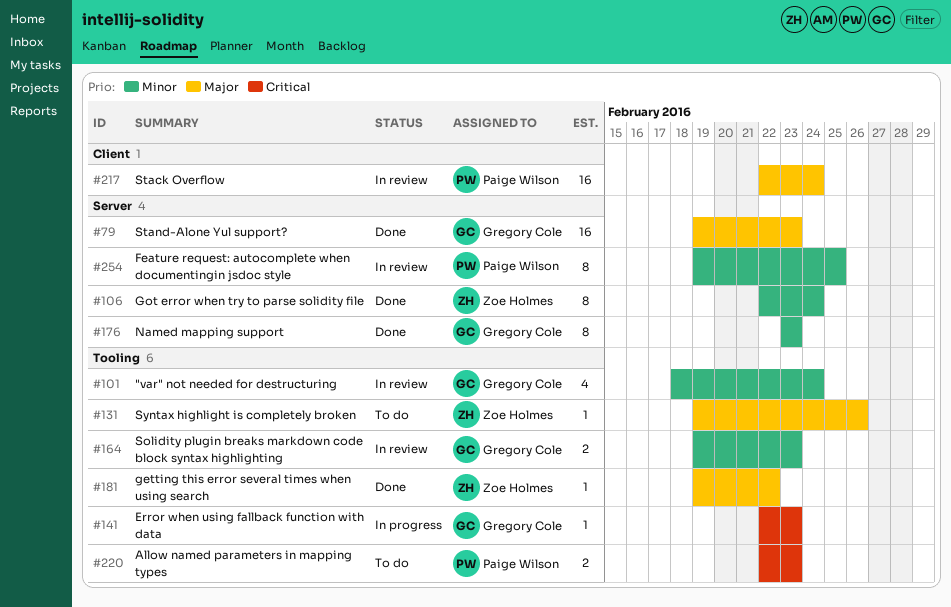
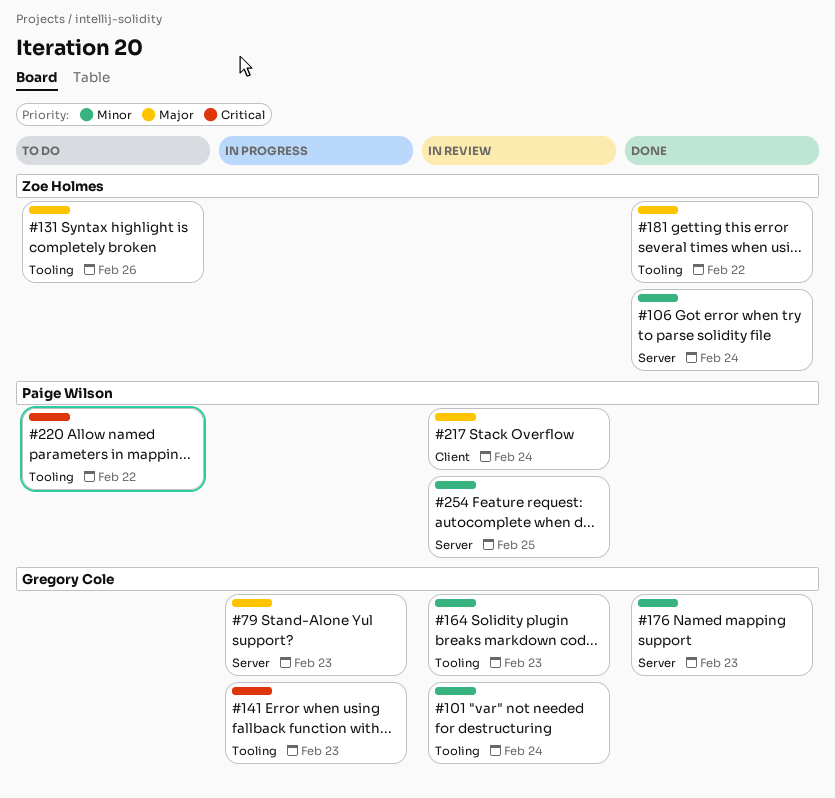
#79, status: Done -> In progress
#220, due: Feb 23 -> Feb 22

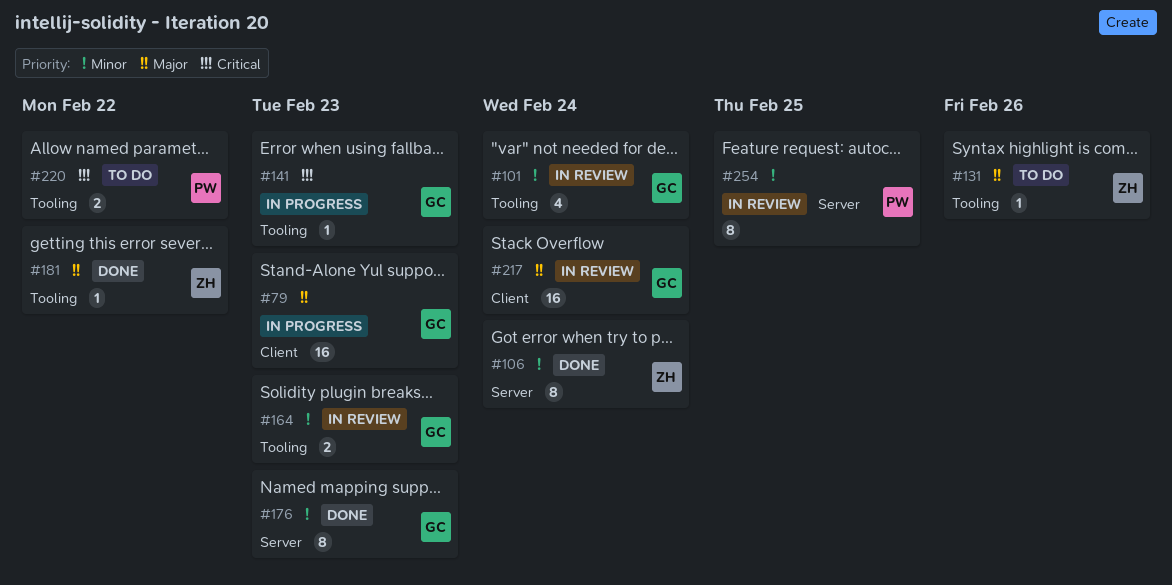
#79, label: Server -> Client
#217, owner: Paige Wilson -> Gregory Cole

